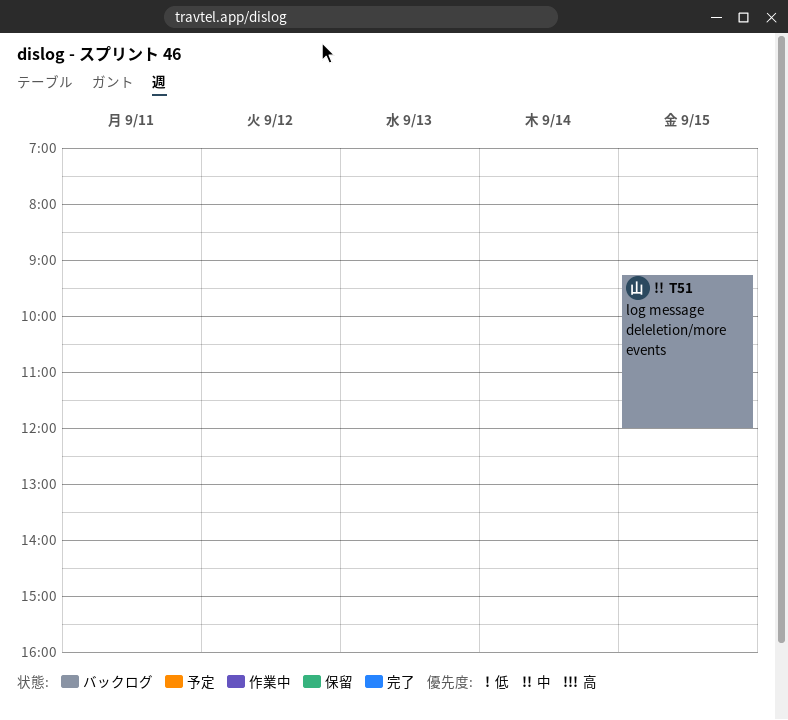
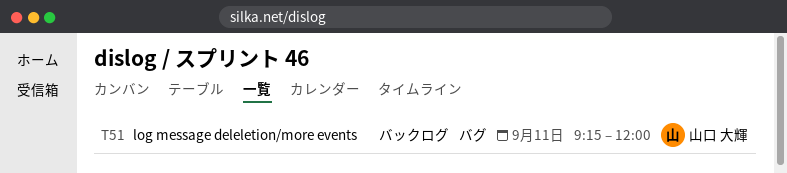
T51, day: Sep 15 -> Sep 11

